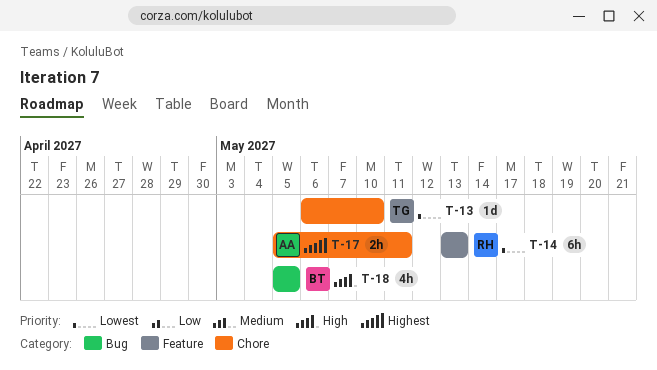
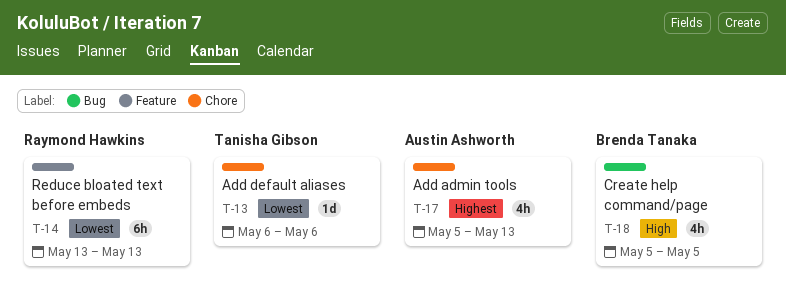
T-13, due: May 10 -> May 6
T-17, estimate: 2h -> 4h
T-17, due: May 11 -> May 13

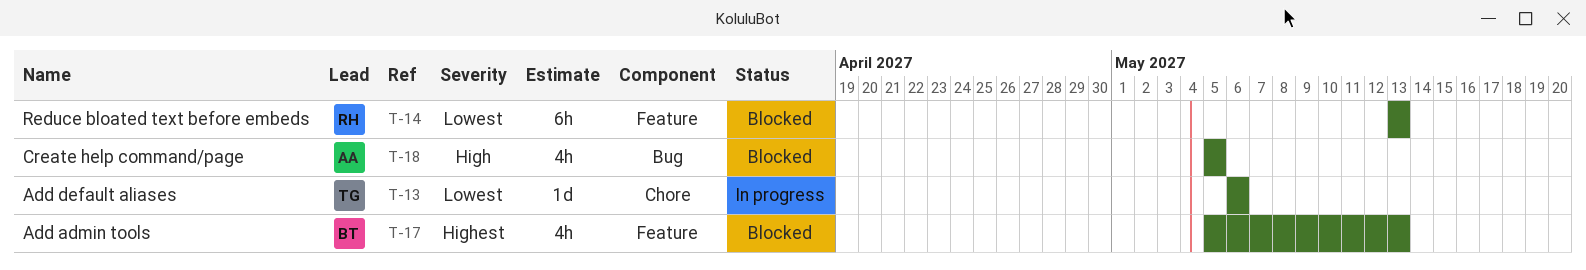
T-17, owner: Austin Ashworth -> Brenda Tanaka
T-17, label: Chore -> Feature
T-18, owner: Brenda Tanaka -> Austin Ashworth

